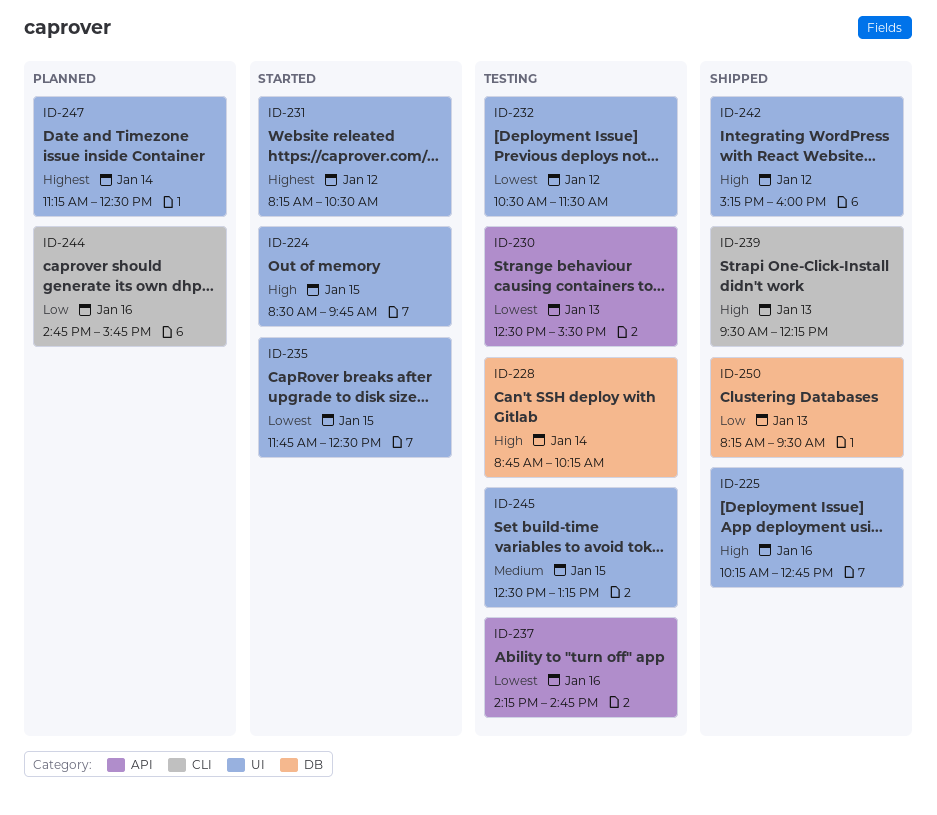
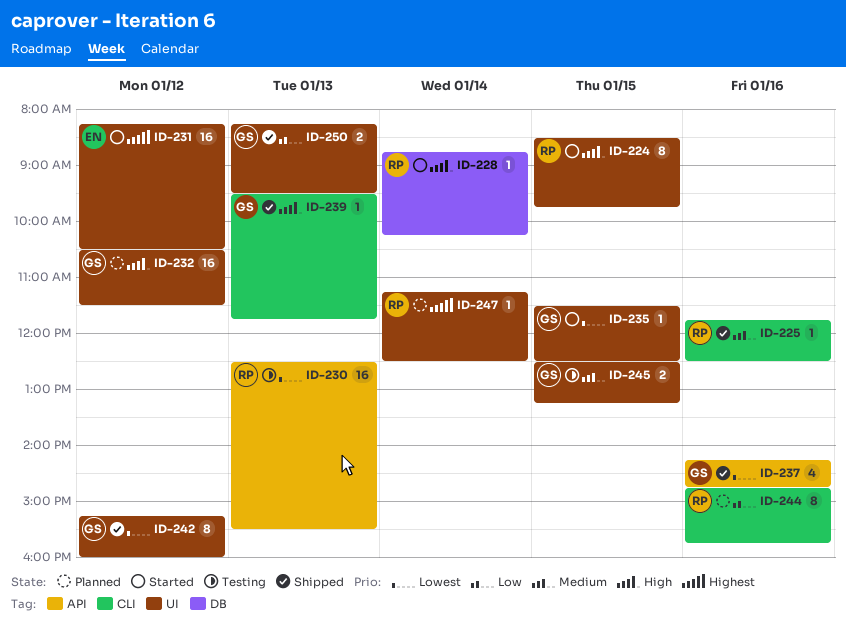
ID-225, priority: High -> Medium
ID-225, label: UI -> CLI
ID-225, begins: 10:15 -> 11:45
ID-225, ends: 12:45 -> 12:30
ID-228, status: Testing -> Started
ID-232, status: Testing -> Planned
ID-232, priority: Lowest -> High
ID-235, begins: 11:45 -> 11:30
ID-237, status: Testing -> Shipped
ID-239, ends: 12:15 -> 11:45
ID-242, priority: High -> Lowest
ID-250, label: DB -> UI

